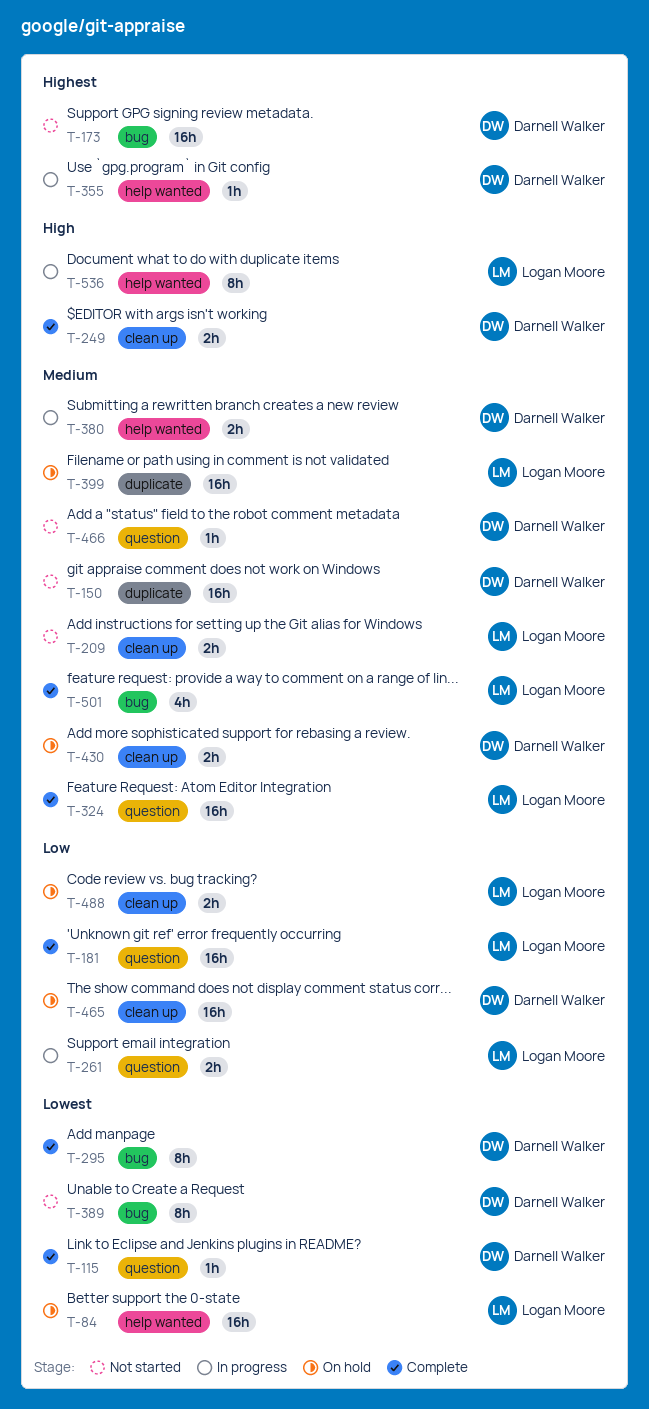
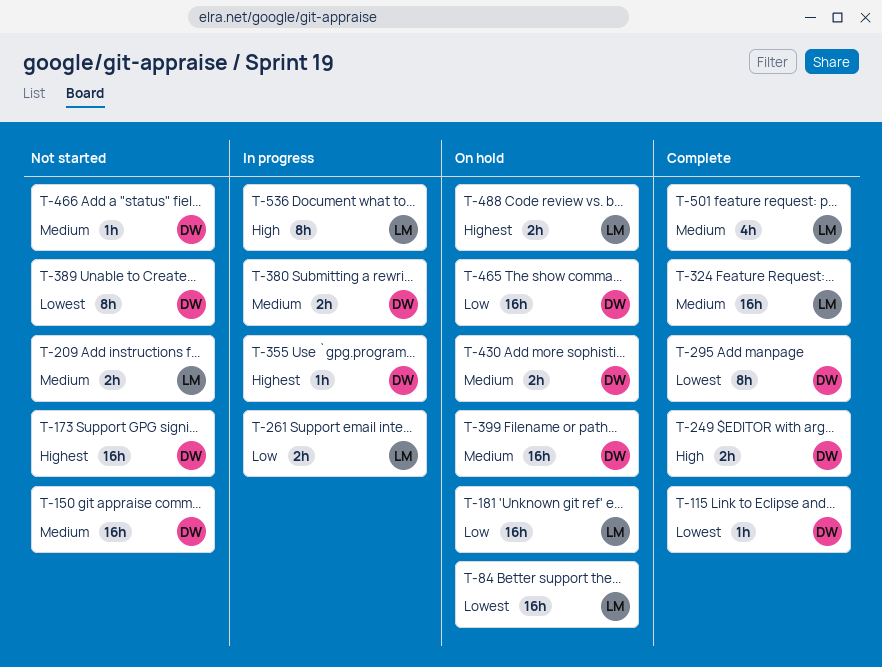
T-181, status: Complete -> On hold
T-399, owner: Logan Moore -> Darnell Walker
T-488, priority: Low -> Highest

